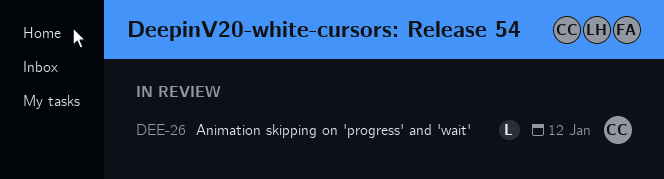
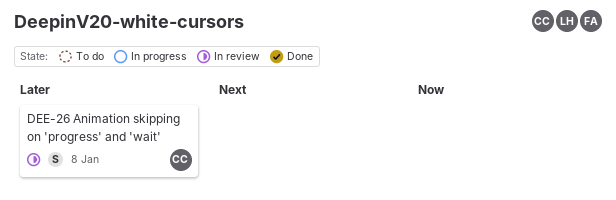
DEE-26, estimate: L -> S
DEE-26, due: Jan 12 -> Jan 8

